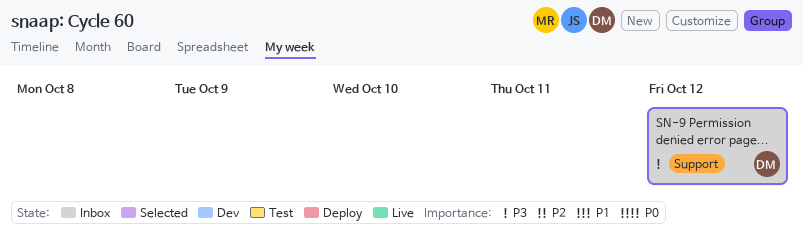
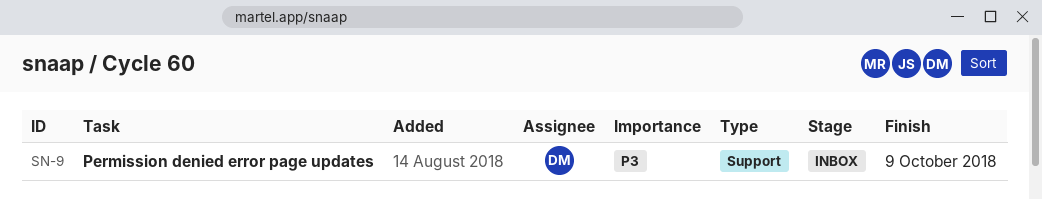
SN-9, due: Oct 12 -> Oct 9

